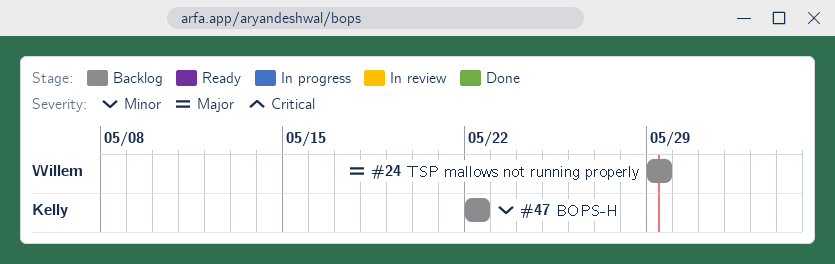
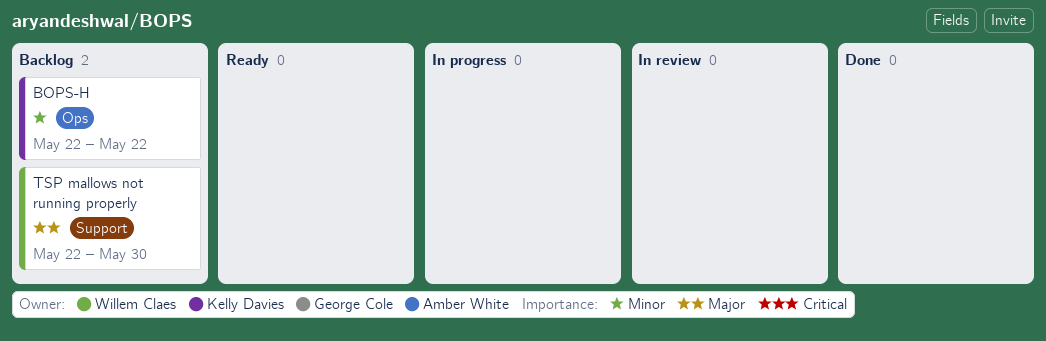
TSP mallows not running properly, start: May 29 -> May 22
TSP mallows not running properly, due: May 29 -> May 30

